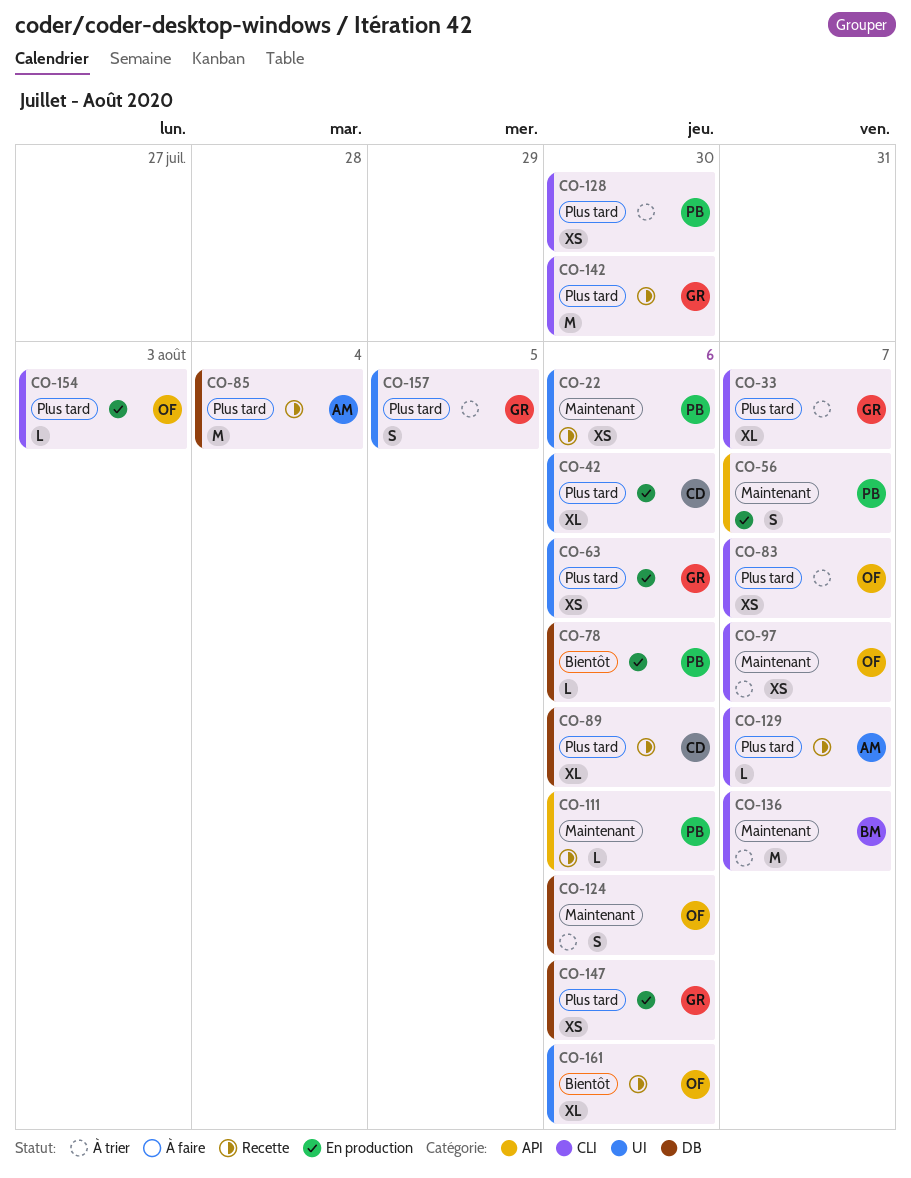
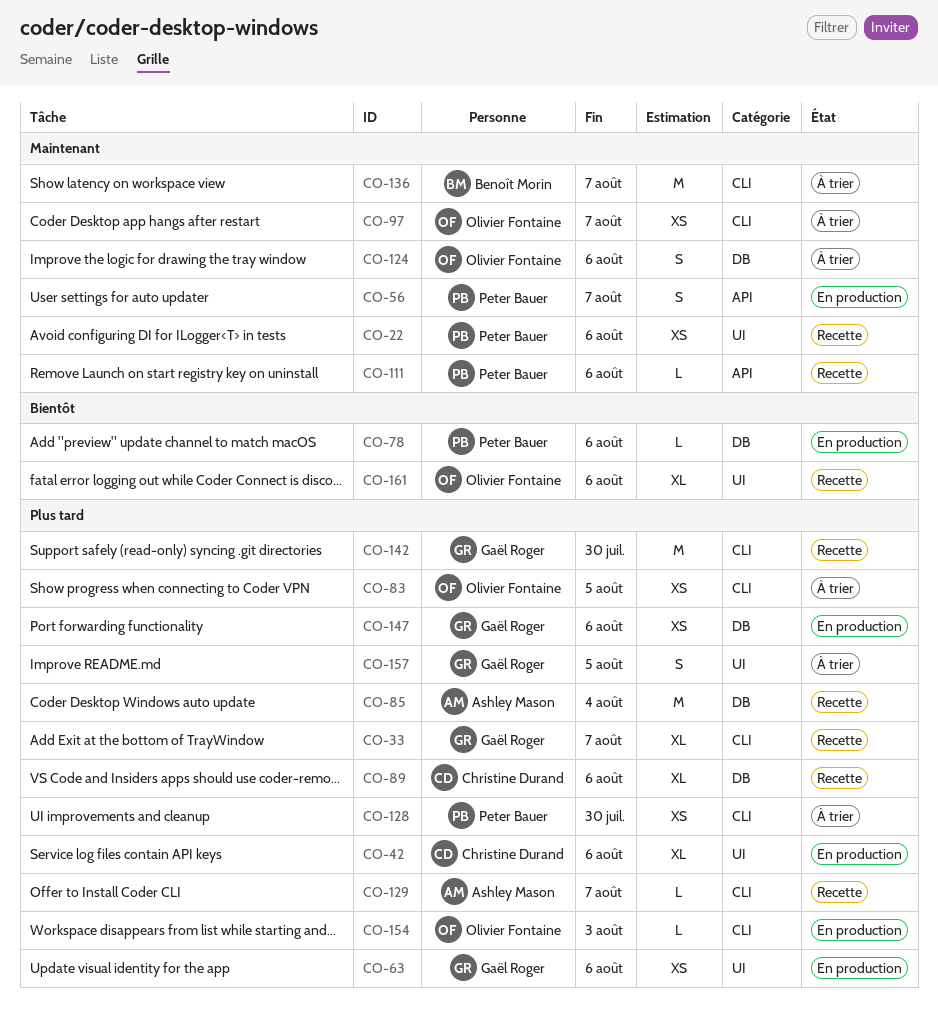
CO-33, status: À trier -> Recette
CO-83, due: Aug 7 -> Aug 5

